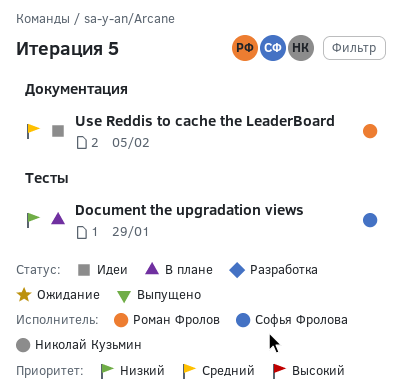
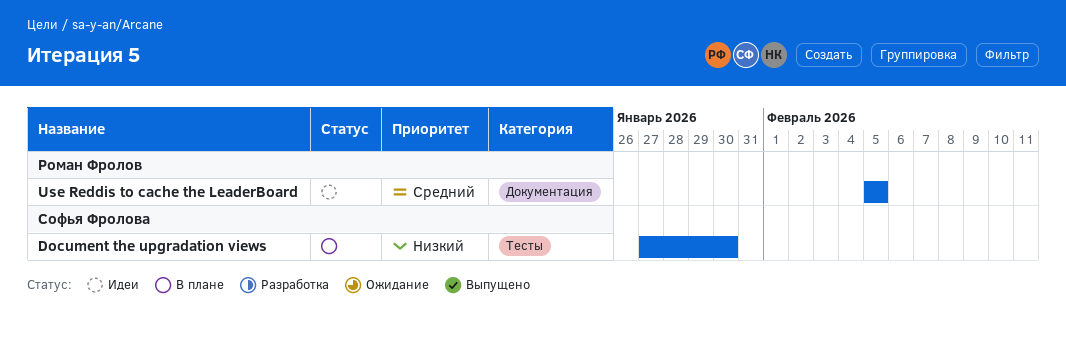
Document the upgradation views, due: Jan 29 -> Jan 30

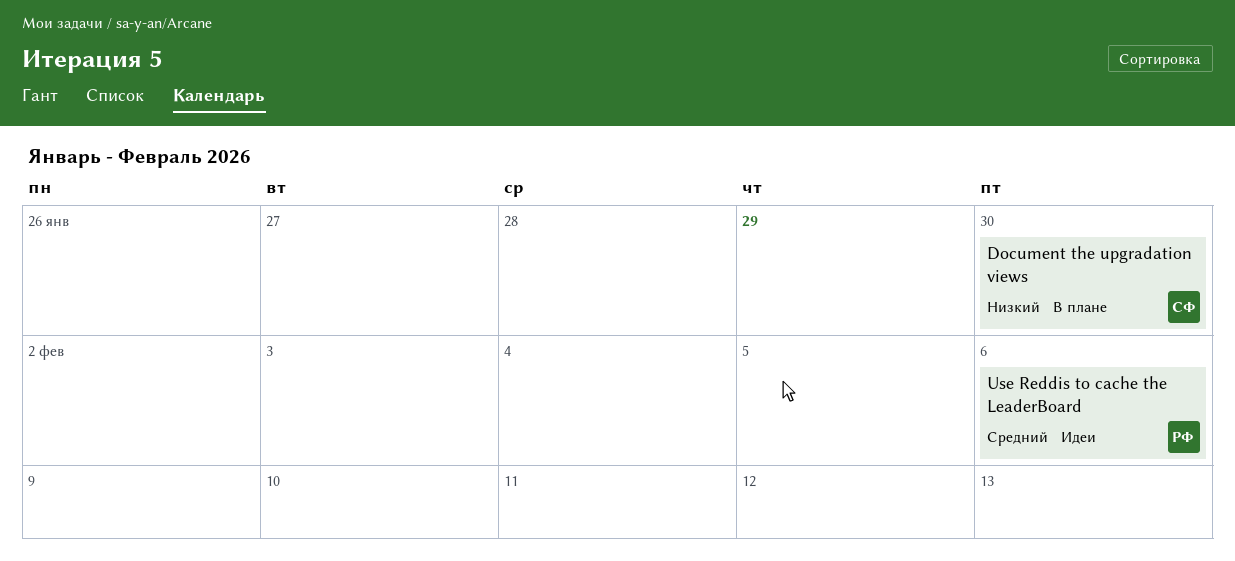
Use Reddis to cache the LeaderBoard, due: Feb 5 -> Feb 6

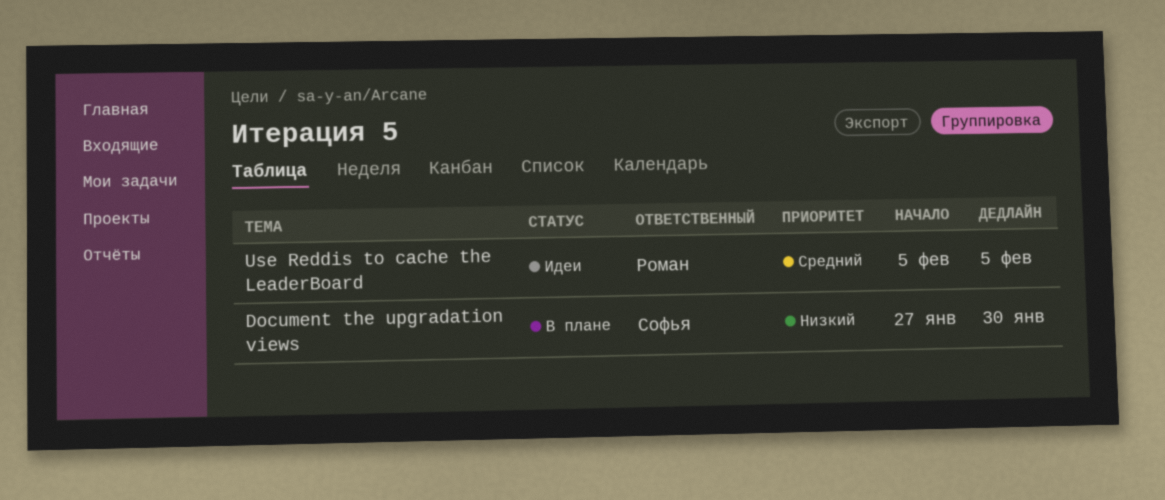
Use Reddis to cache the LeaderBoard, due: Feb 6 -> Feb 5

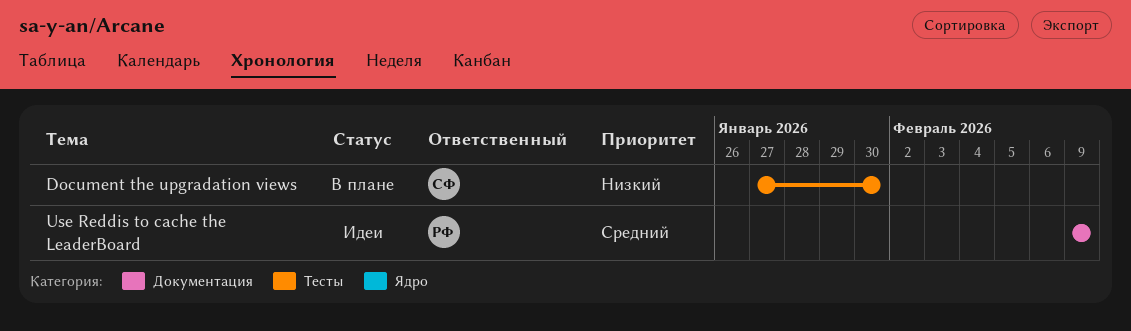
Use Reddis to cache the LeaderBoard, start: Feb 5 -> Feb 9
Use Reddis to cache the LeaderBoard, due: Feb 5 -> Feb 9

